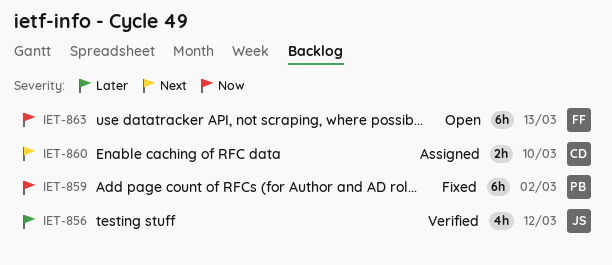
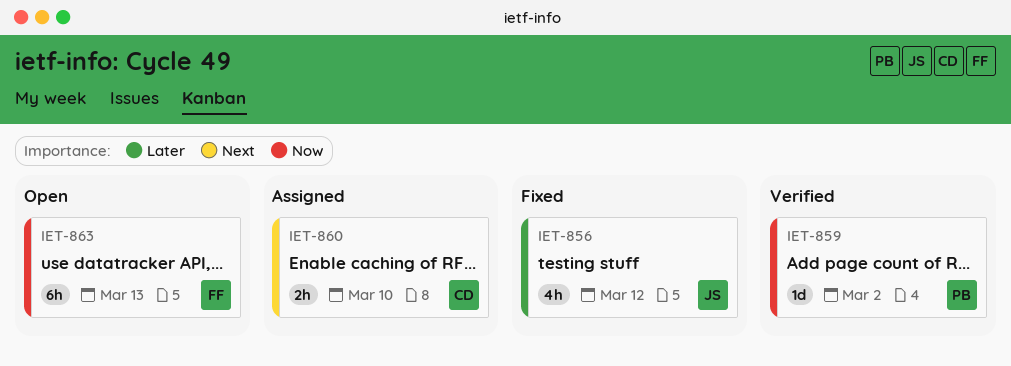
IET-856, status: Verified -> Fixed
IET-859, status: Fixed -> Verified
IET-859, estimate: 6h -> 1d

